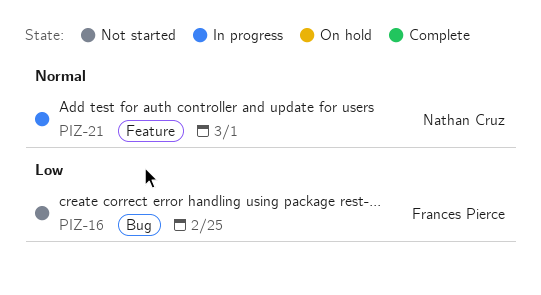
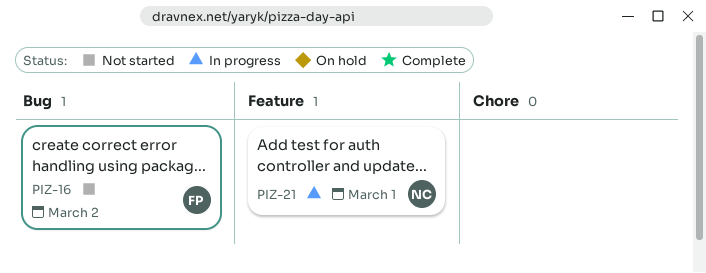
PIZ-16, due: Feb 25 -> Mar 2

